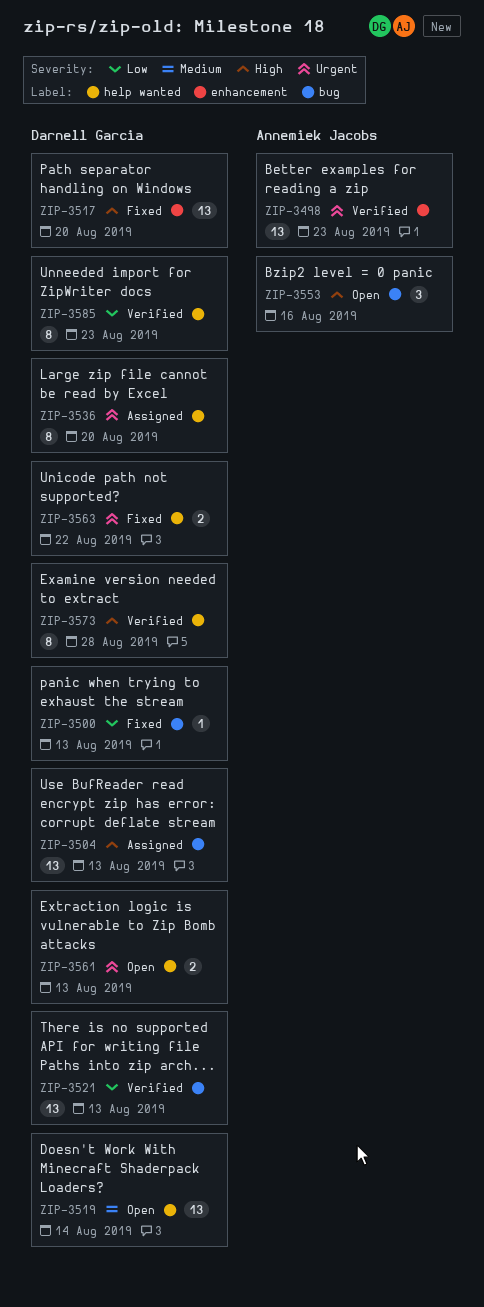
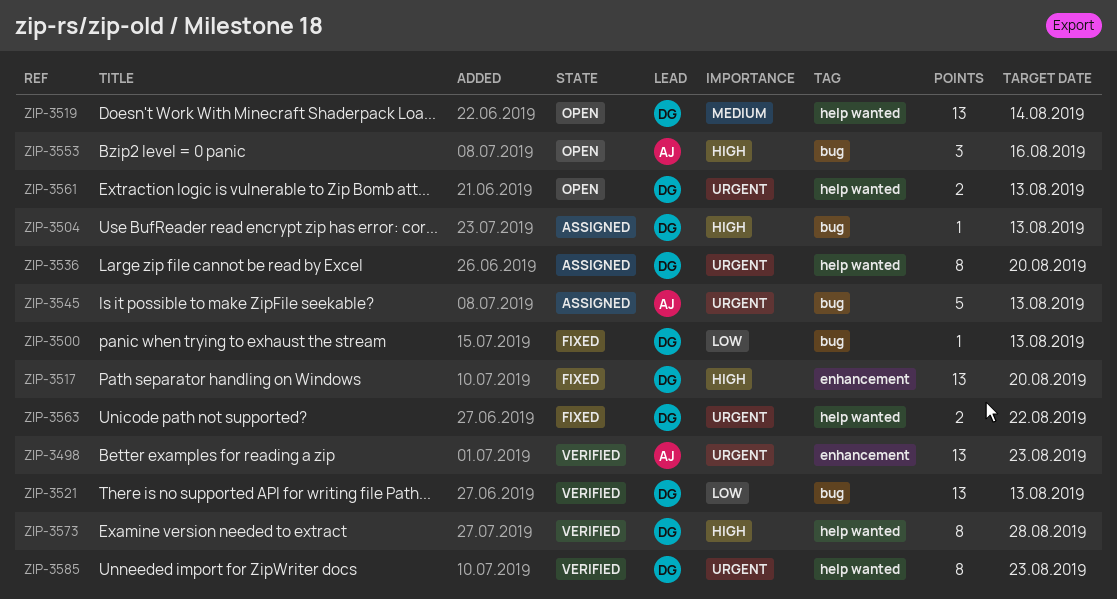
ZIP-3504, estimate: 13 -> 1
ZIP-3545: none -> present
ZIP-3585, priority: Low -> Urgent

